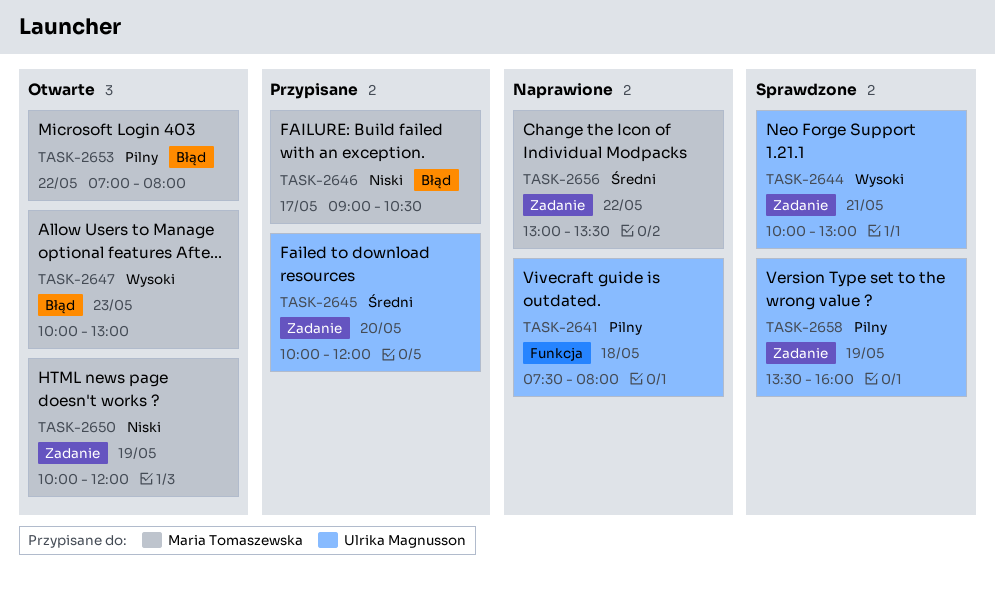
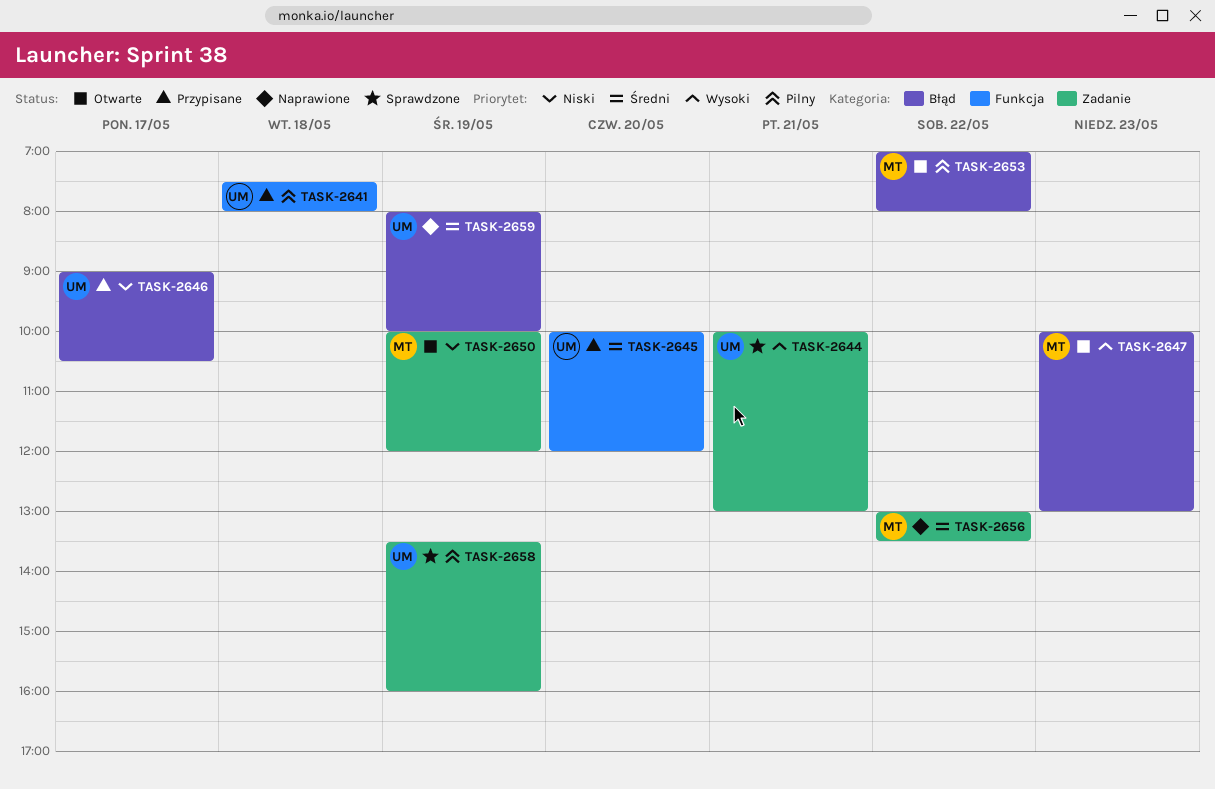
TASK-2641, status: Naprawione -> Przypisane
TASK-2645, label: Zadanie -> Funkcja
TASK-2646, owner: Maria Tomaszewska -> Ulrika Magnusson
TASK-2659: none -> present

